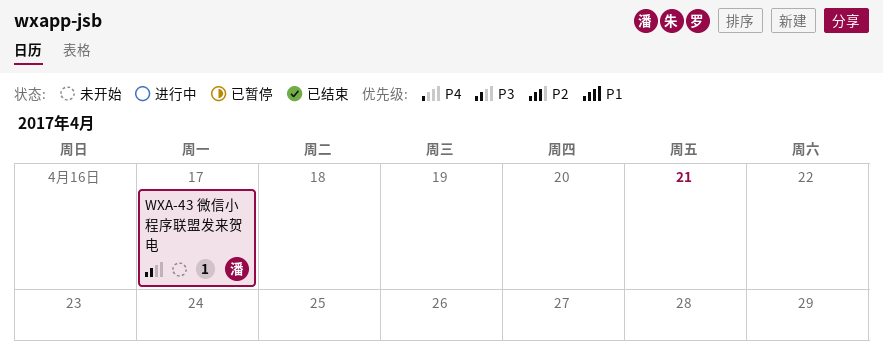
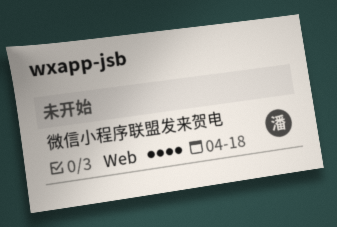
微信小程序联盟发来贺电, estimate: 1 -> 4
微信小程序联盟发来贺电, due: Apr 17 -> Apr 18

